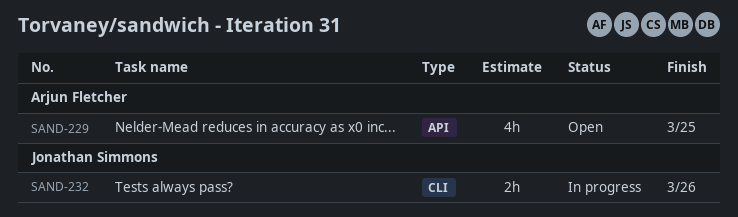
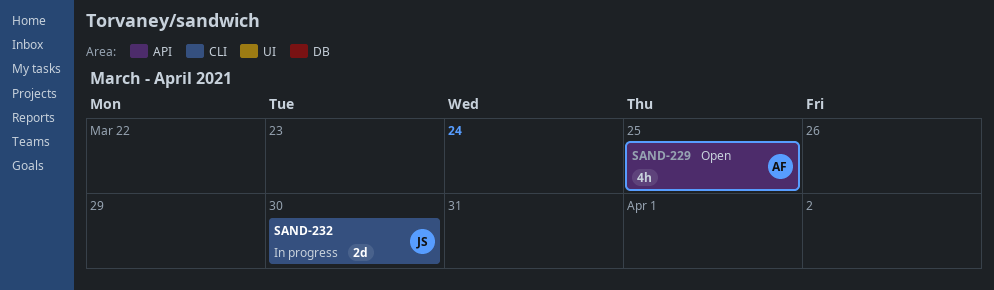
SAND-232, estimate: 2h -> 2d
SAND-232, due: Mar 26 -> Mar 30

